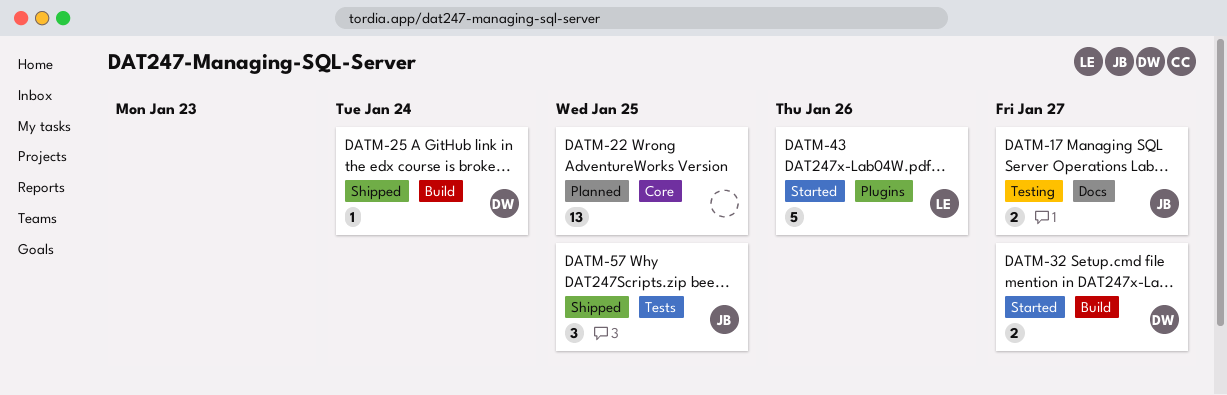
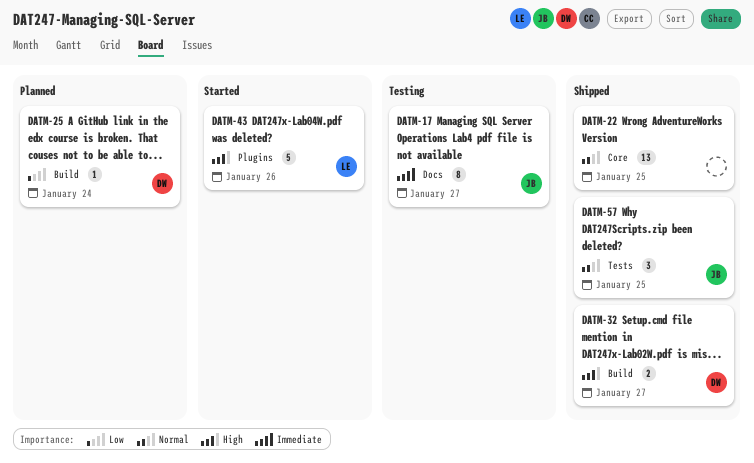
DATM-17, estimate: 2 -> 8
DATM-22, status: Planned -> Shipped
DATM-25, status: Shipped -> Planned
DATM-32, status: Started -> Shipped

